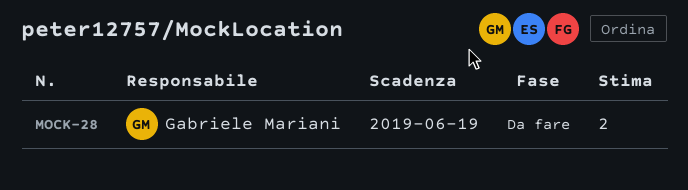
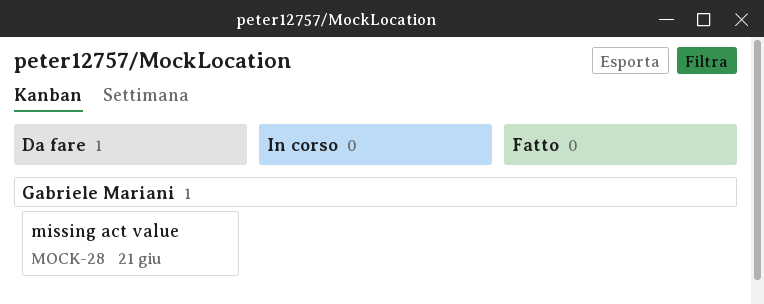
MOCK-28, due: Jun 19 -> Jun 21

